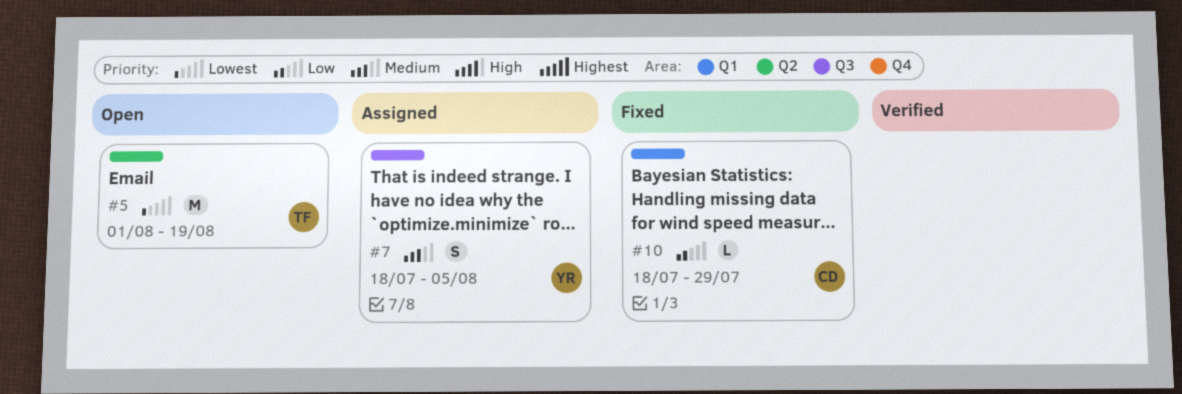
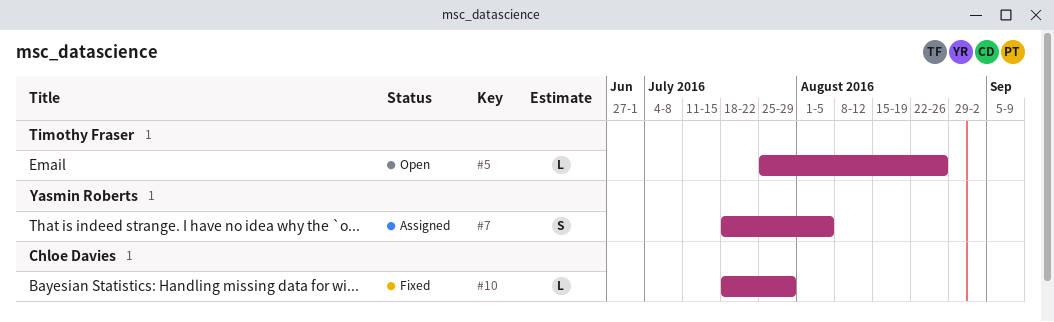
#5, estimate: M -> L
#5, start: Aug 1 -> Jul 25
#5, due: Aug 19 -> Aug 26

